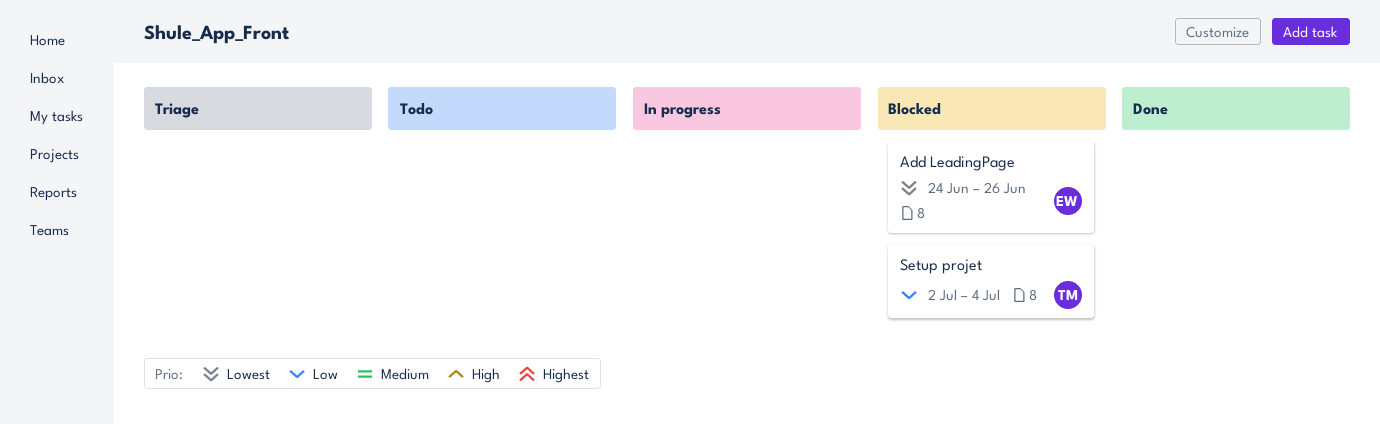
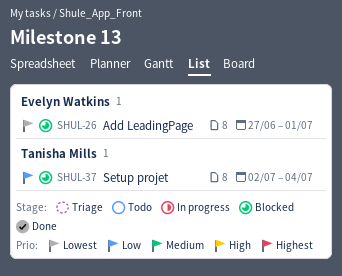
Add LeadingPage, start: Jun 24 -> Jun 27
Add LeadingPage, due: Jun 26 -> Jul 1

